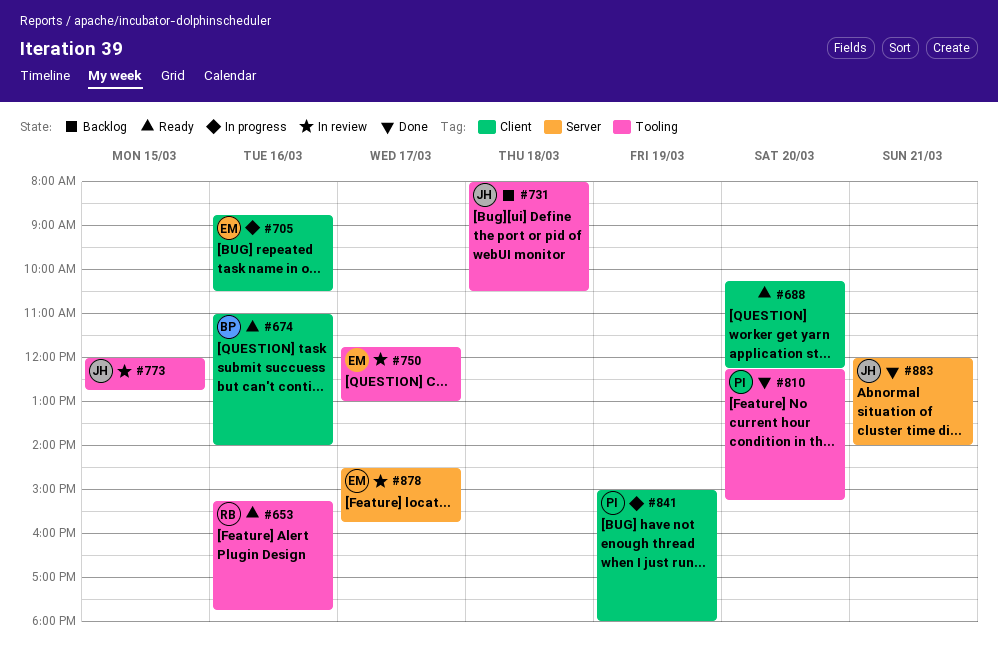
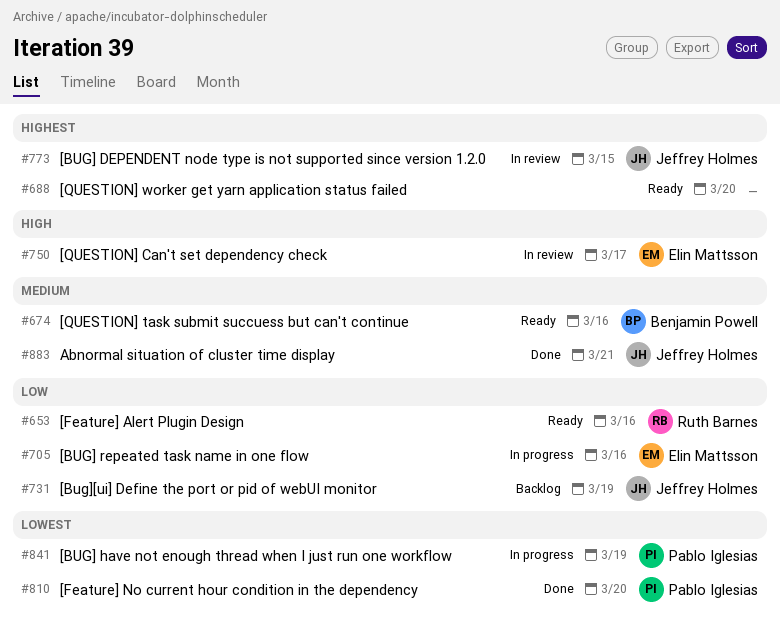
#731, day: Mar 18 -> Mar 19
#878: present -> none

